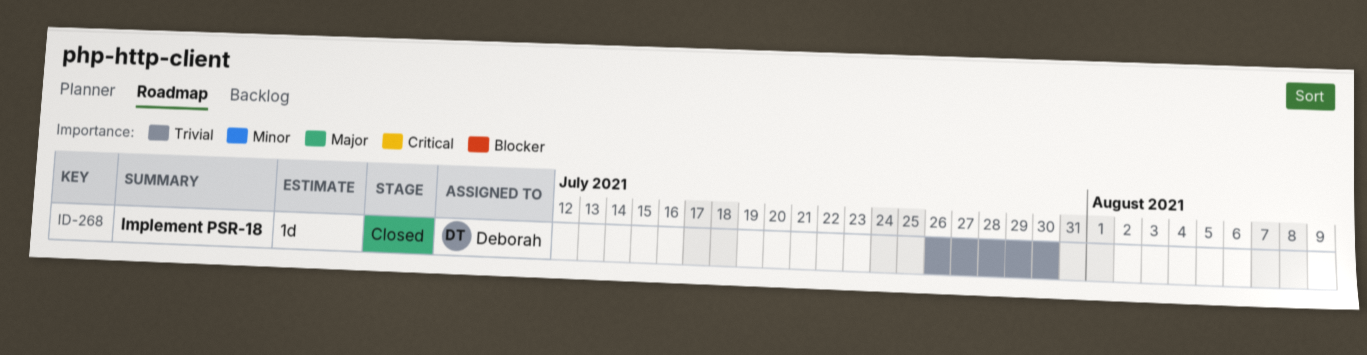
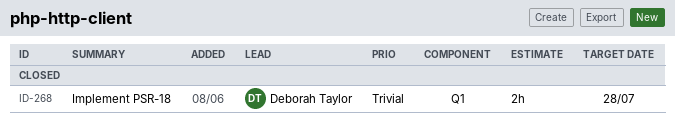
ID-268, estimate: 1d -> 2h
ID-268, due: Jul 30 -> Jul 28

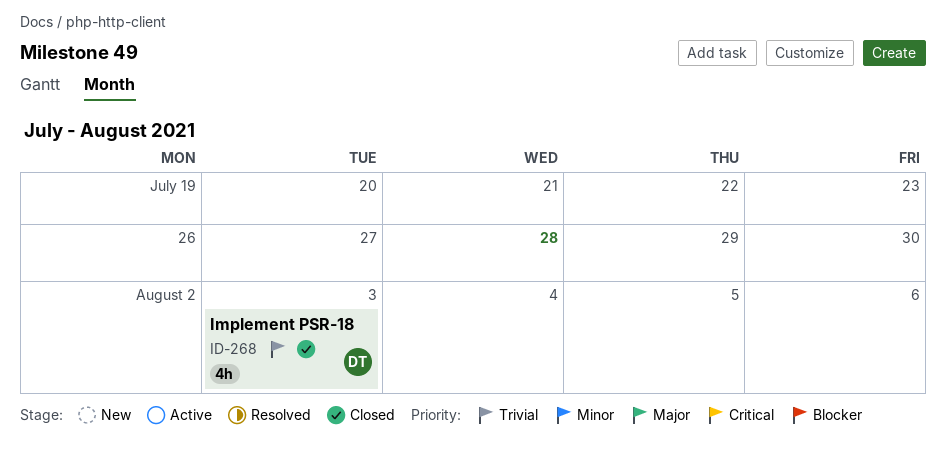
ID-268, estimate: 2h -> 4h
ID-268, due: Jul 28 -> Aug 3

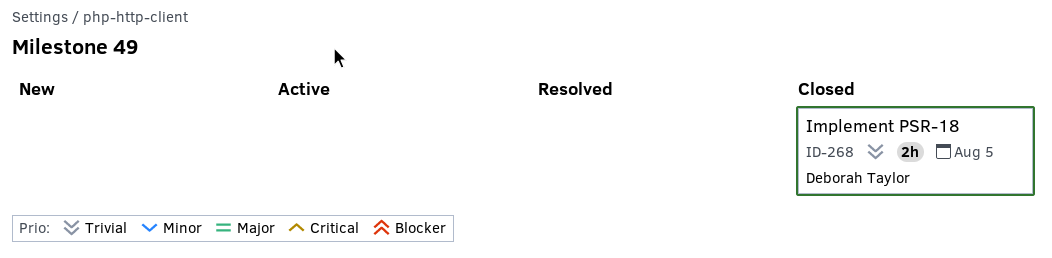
ID-268, estimate: 4h -> 2h
ID-268, due: Aug 3 -> Aug 5

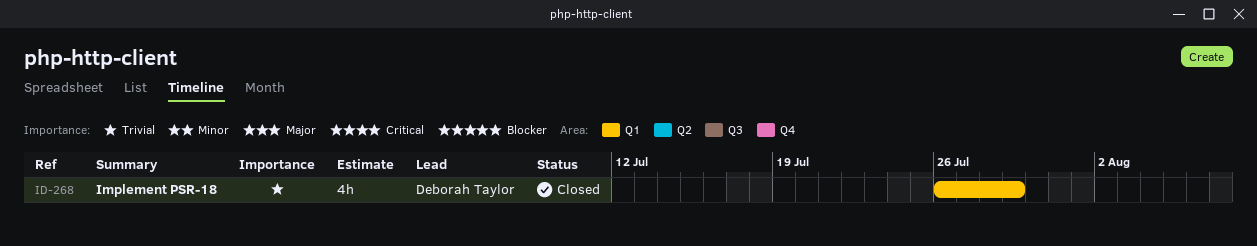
ID-268, estimate: 2h -> 4h
ID-268, due: Aug 5 -> Jul 29

